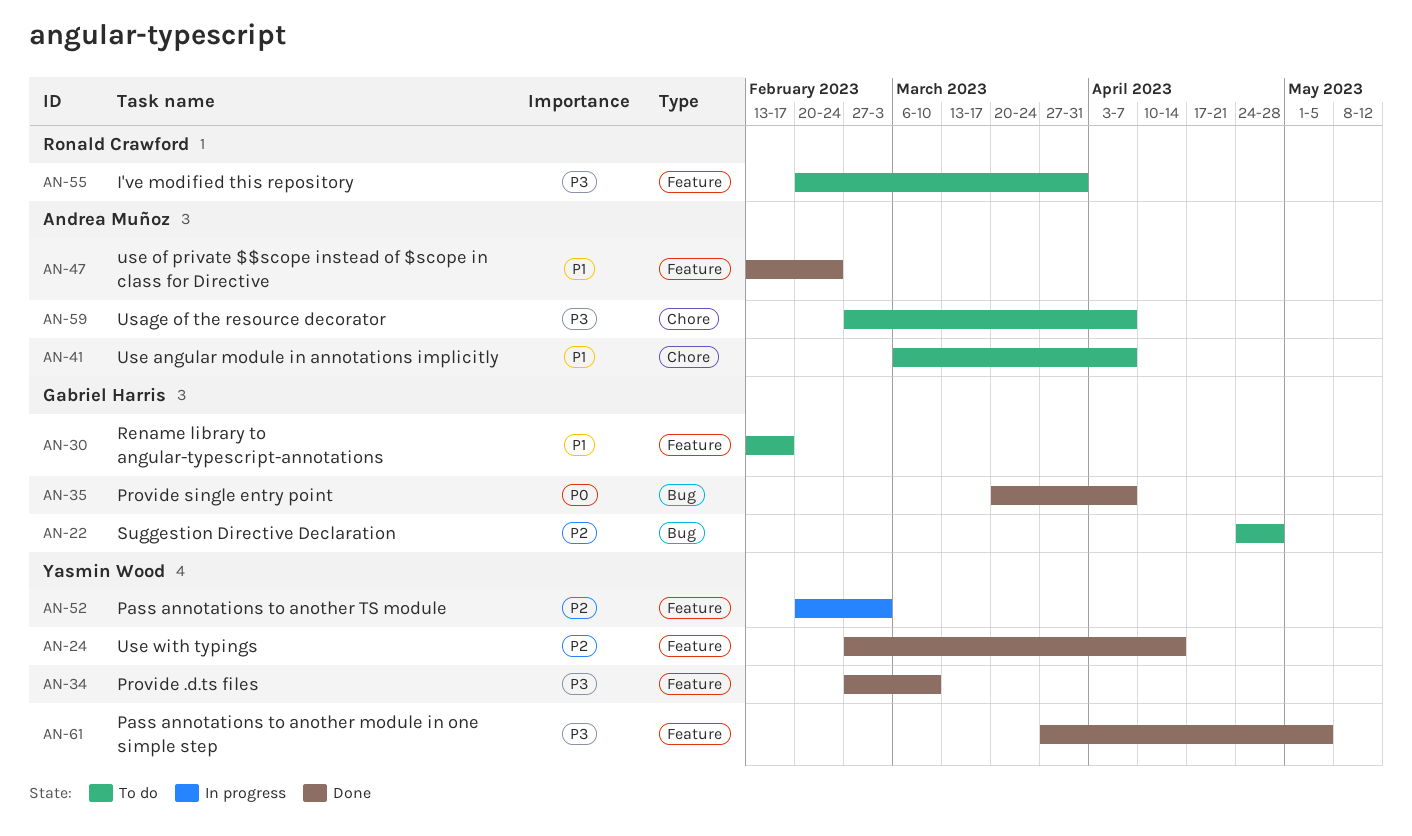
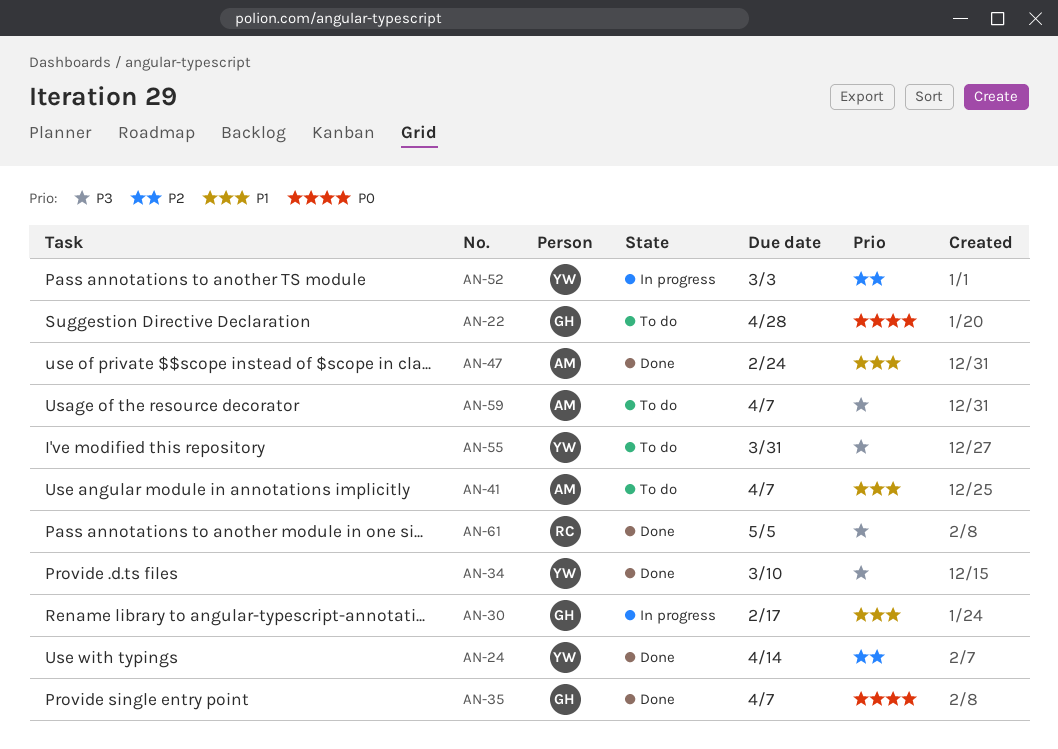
AN-22, priority: P2 -> P0
AN-30, status: To do -> In progress
AN-55, owner: Ronald Crawford -> Yasmin Wood
AN-61, owner: Yasmin Wood -> Ronald Crawford

